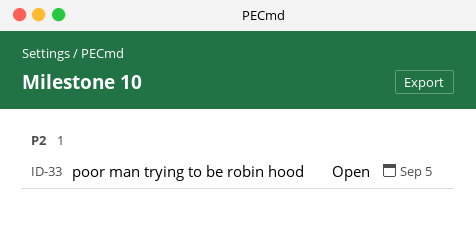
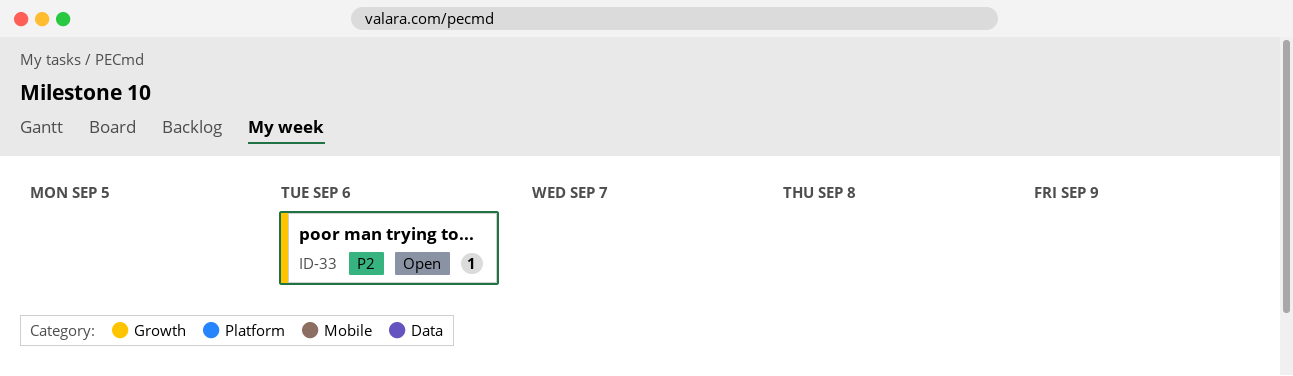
ID-33, due: Sep 5 -> Sep 6

